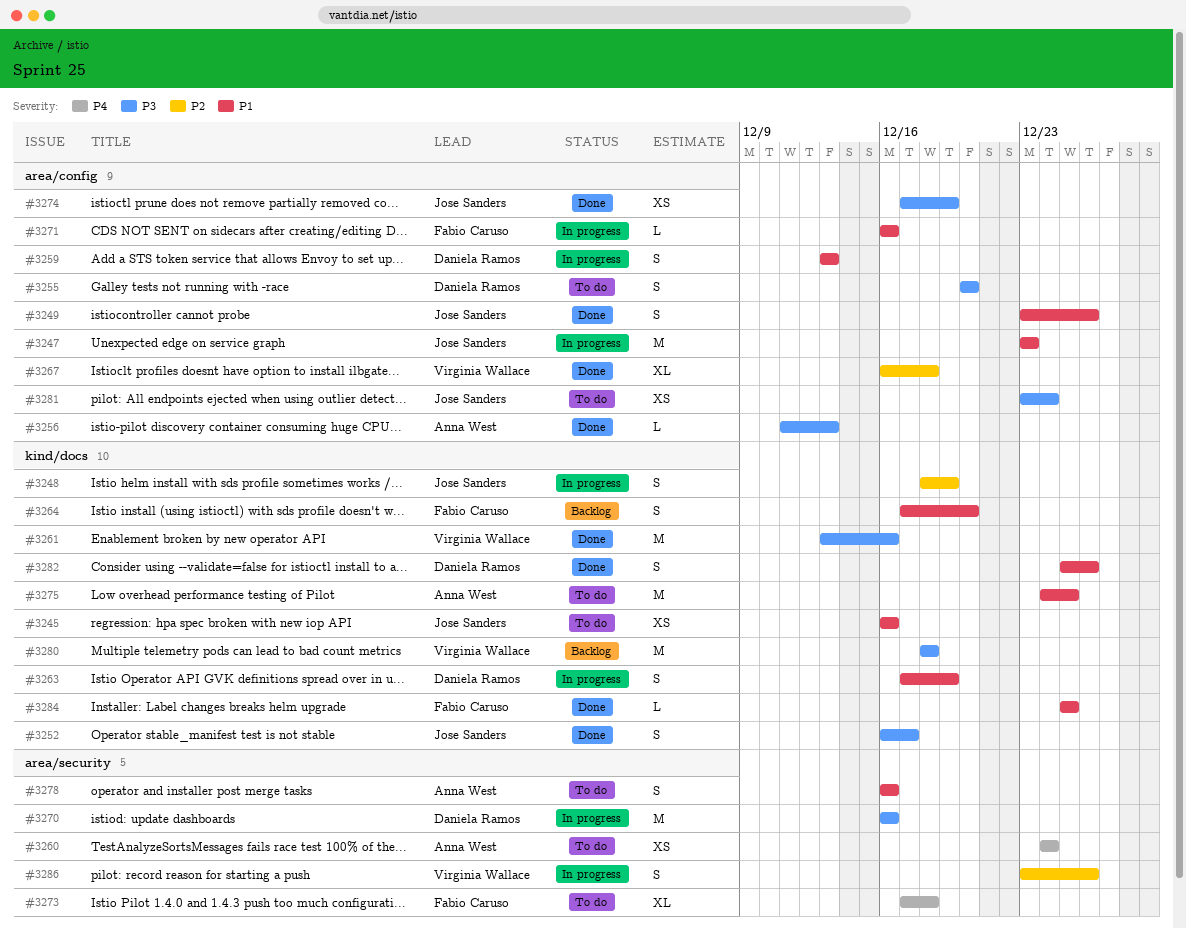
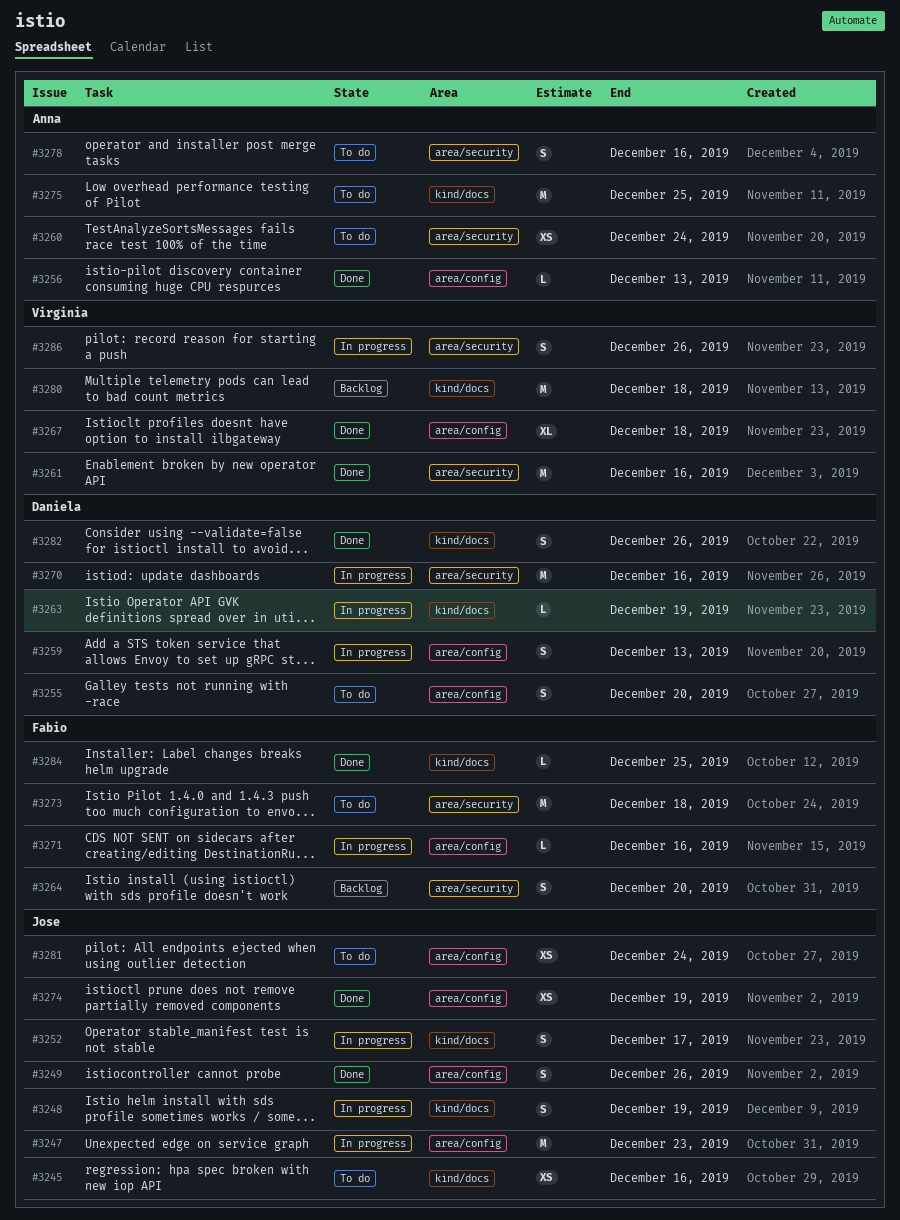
#3252, status: Done -> In progress
#3261, label: kind/docs -> area/security
#3263, estimate: S -> L
#3264, label: kind/docs -> area/security
#3273, estimate: XL -> M

